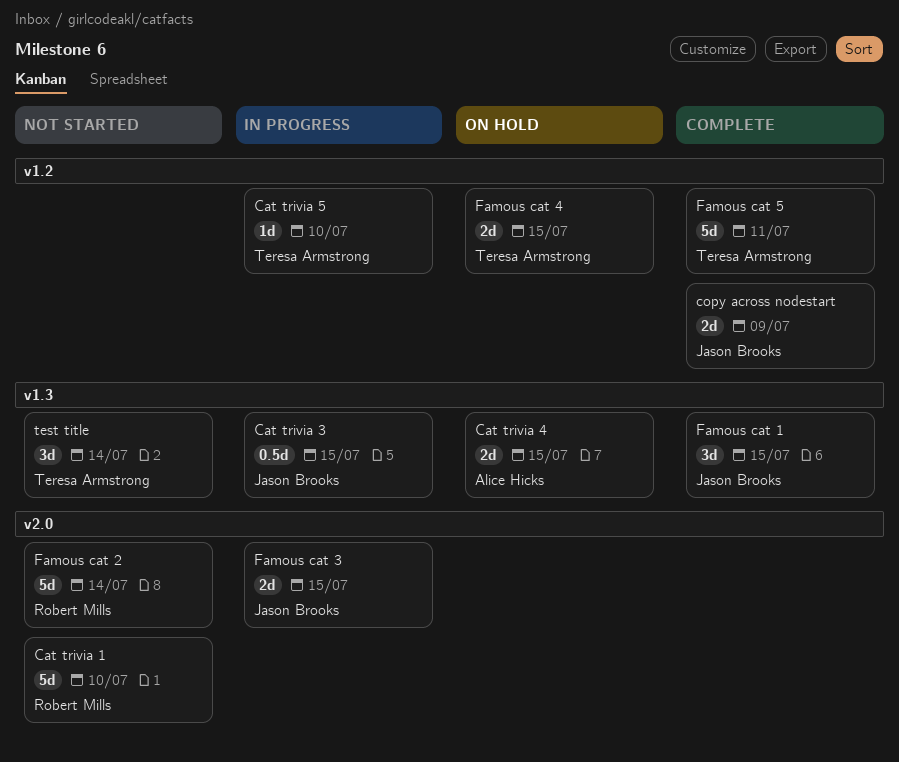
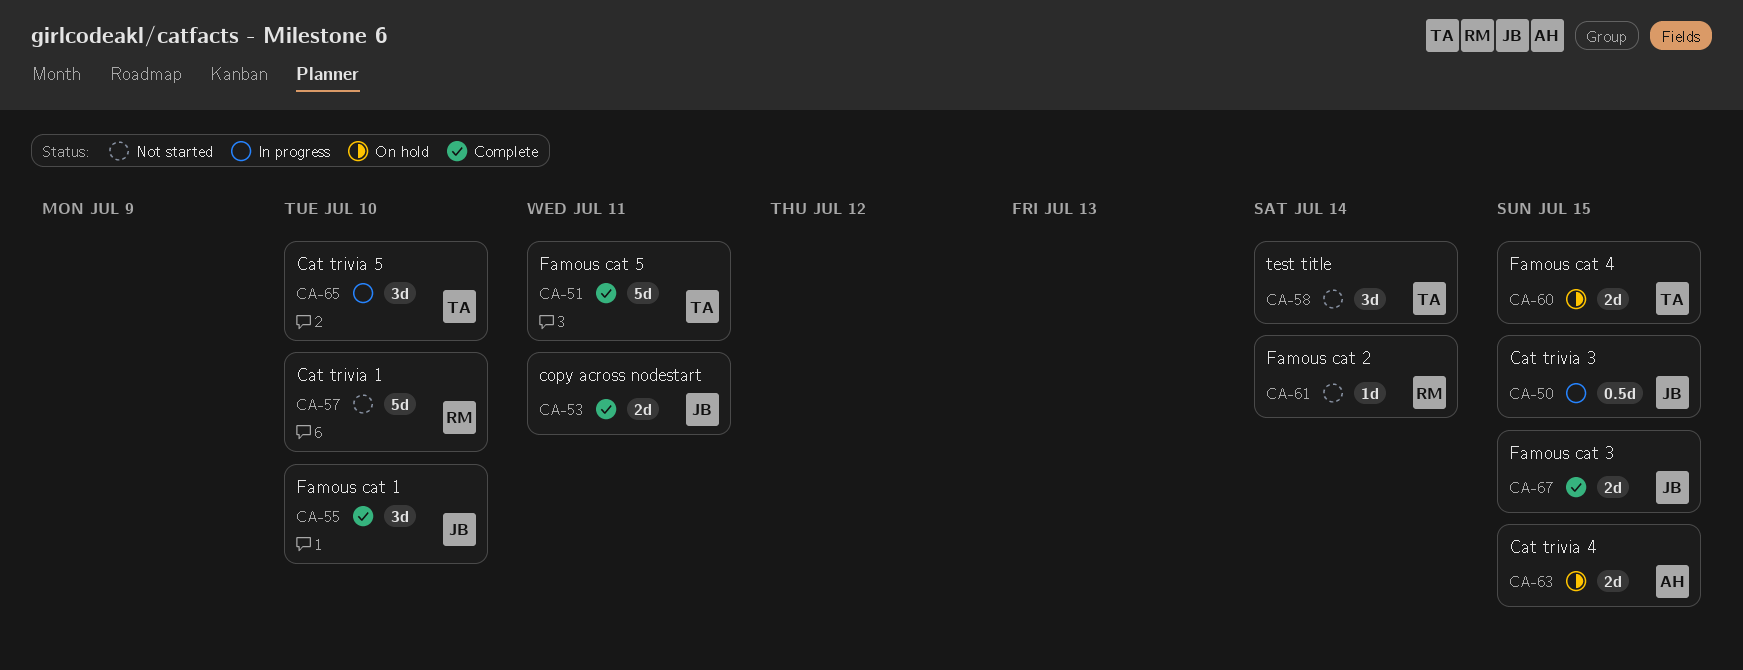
Cat trivia 5, estimate: 1d -> 3d
copy across nodestart, due: Jul 9 -> Jul 11
Famous cat 1, due: Jul 15 -> Jul 10
Famous cat 2, estimate: 5d -> 1d
Famous cat 3, status: In progress -> Complete

